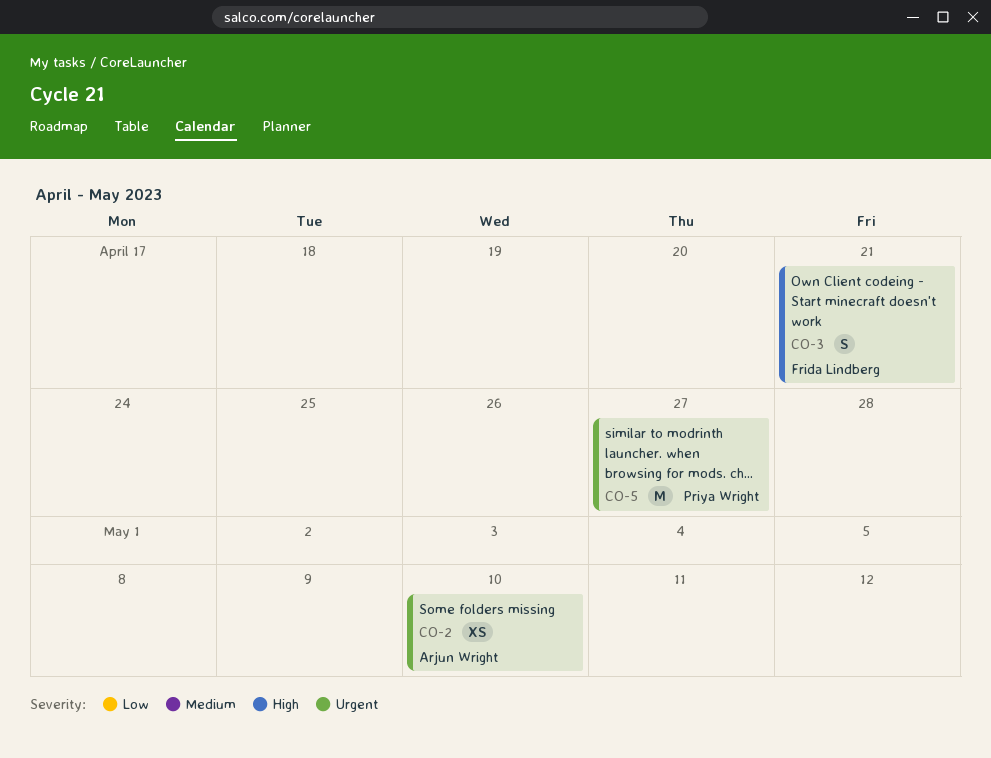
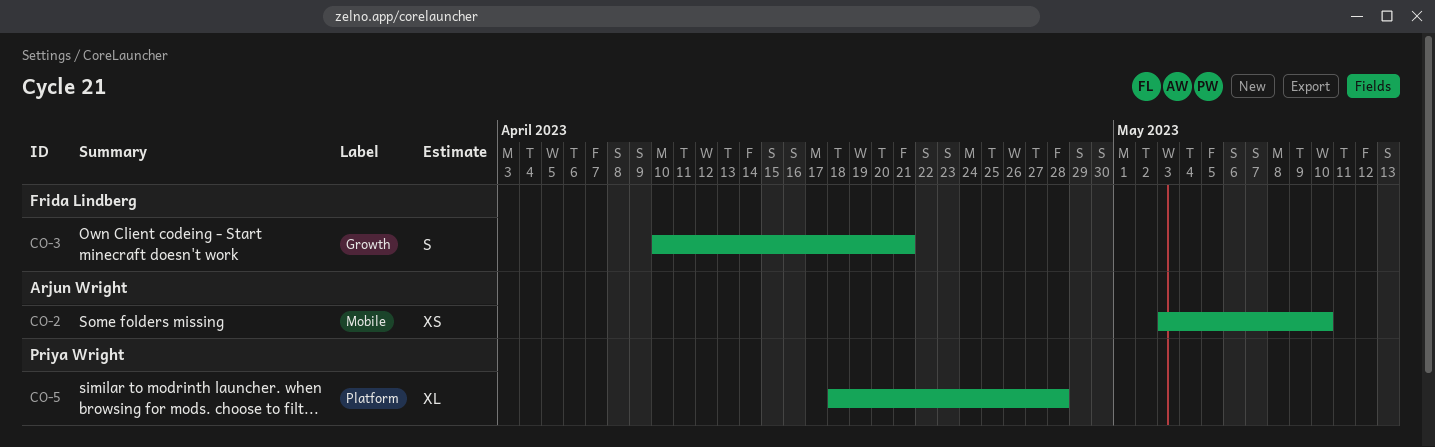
CO-5, estimate: M -> XL
CO-5, due: Apr 27 -> Apr 28

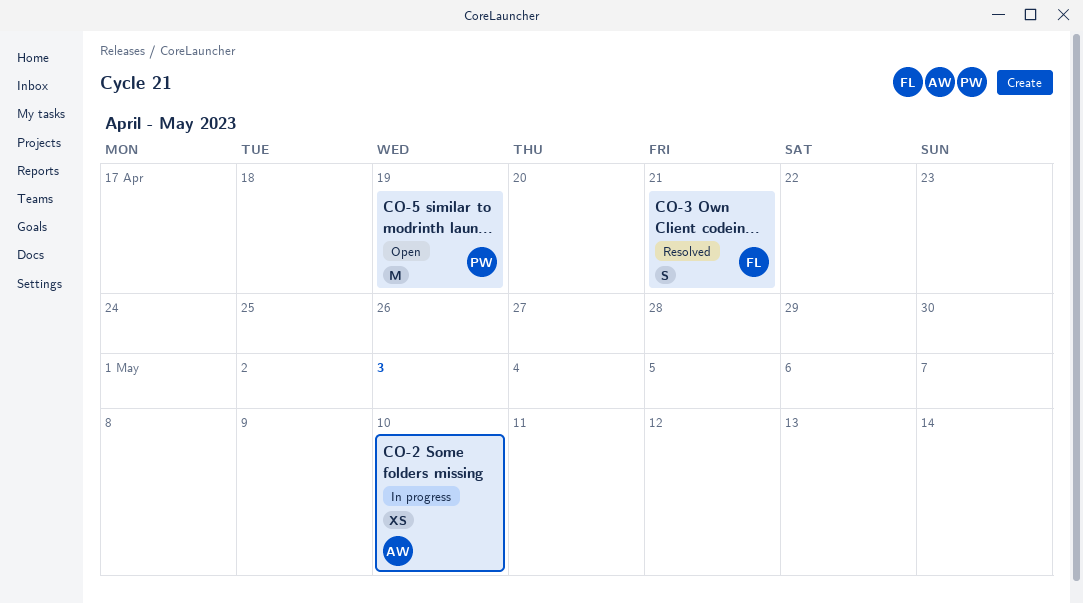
CO-5, estimate: XL -> M
CO-5, due: Apr 28 -> Apr 19

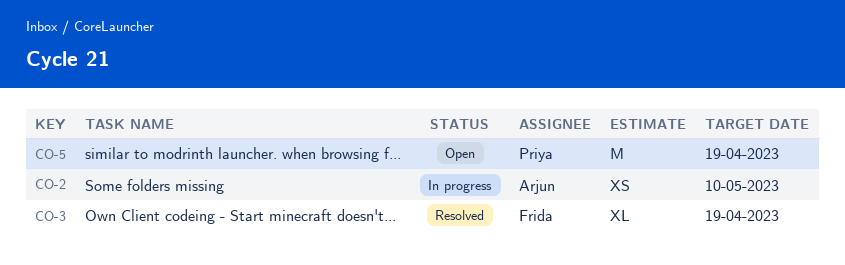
CO-3, estimate: S -> XL
CO-3, due: Apr 21 -> Apr 19

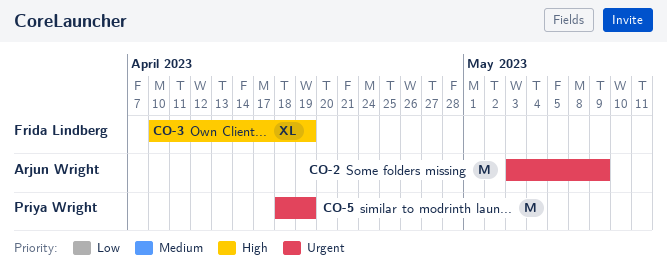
CO-2, estimate: XS -> M
CO-2, due: May 10 -> May 9

